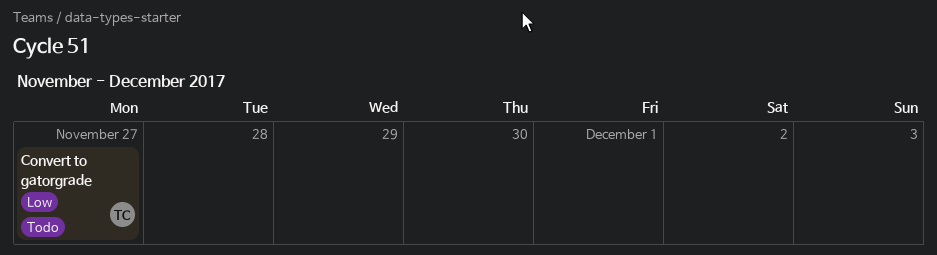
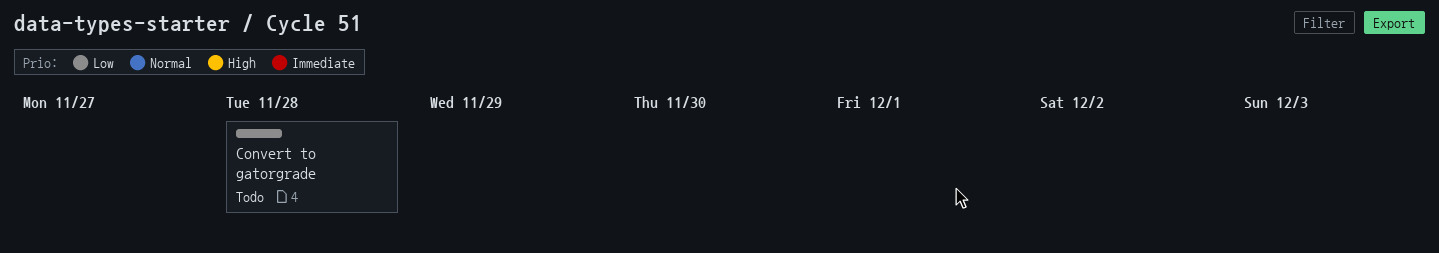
Convert to gatorgrade, due: Nov 27 -> Nov 28

